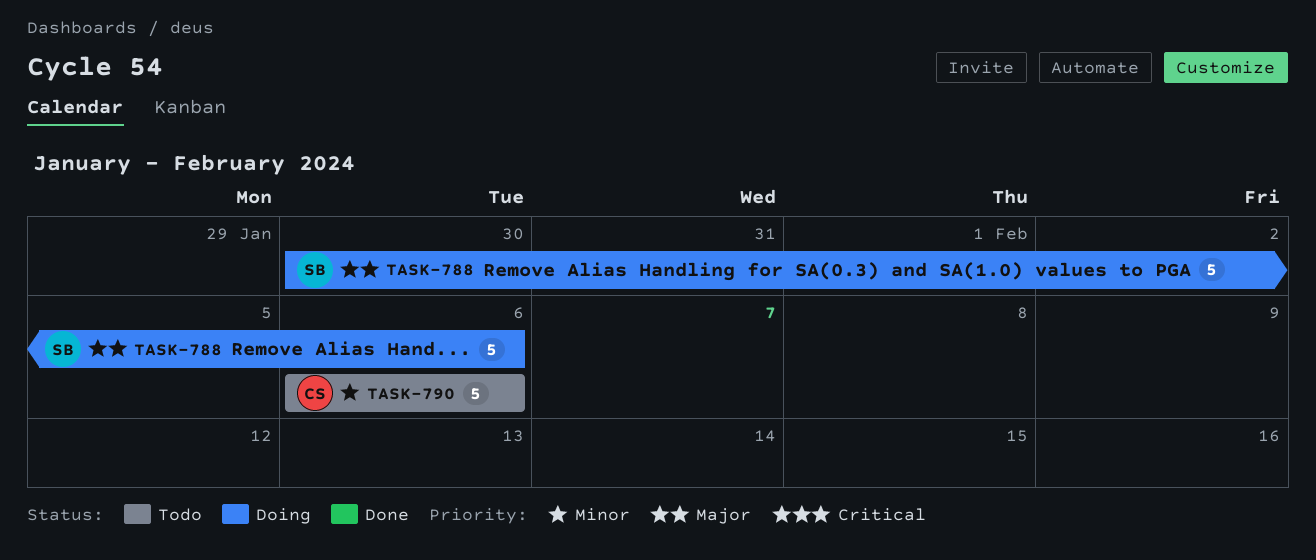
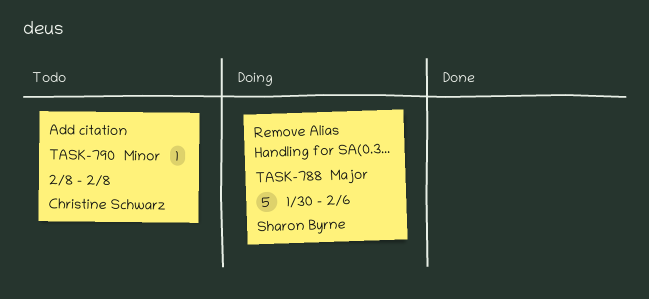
TASK-790, estimate: 5 -> 1
TASK-790, start: Feb 6 -> Feb 8
TASK-790, due: Feb 6 -> Feb 8

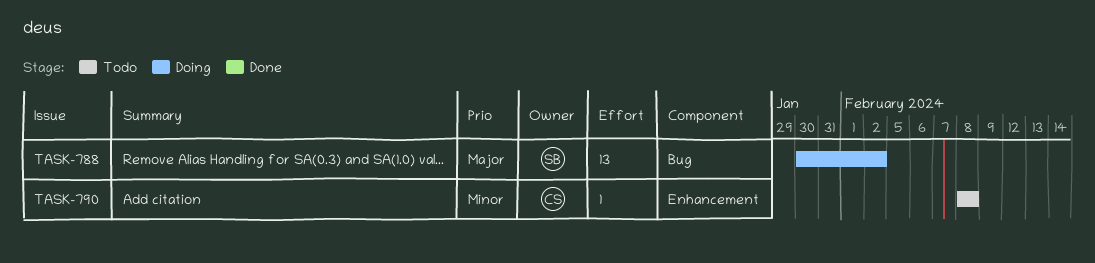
TASK-788, estimate: 5 -> 13
TASK-788, due: Feb 6 -> Feb 2

